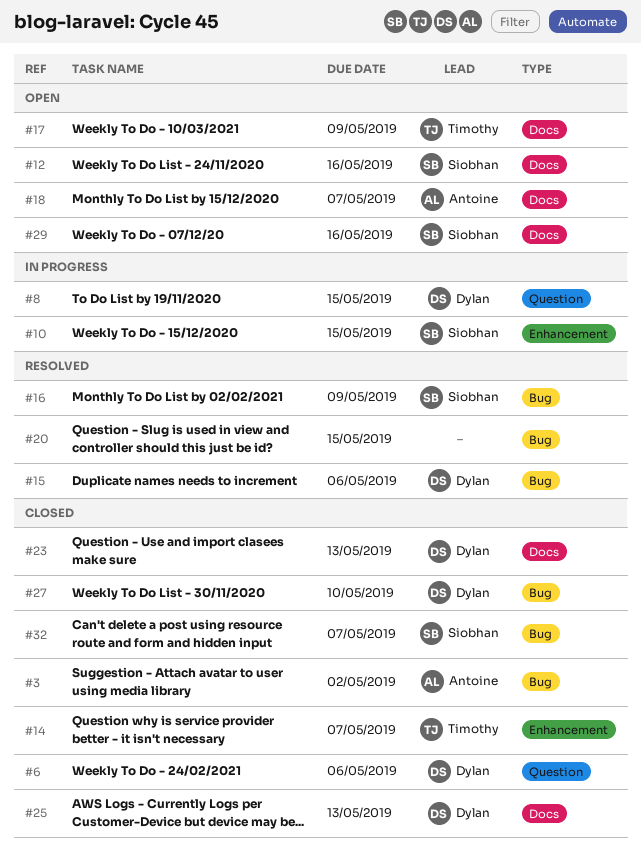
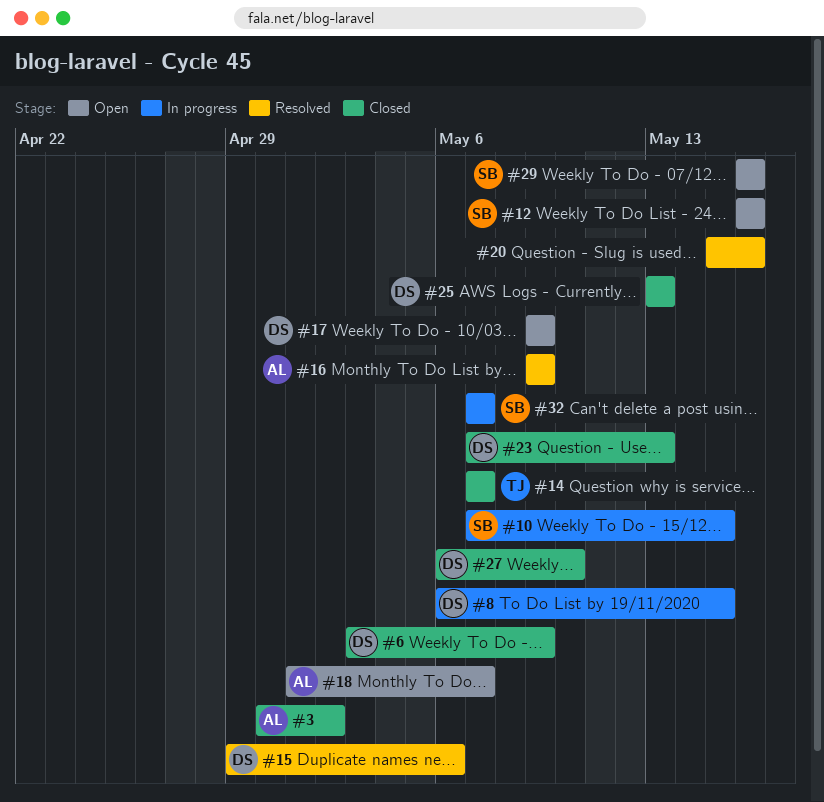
#6, due: May 6 -> May 9
#16, owner: Siobhan -> Antoine
#17, owner: Timothy -> Dylan
#20, due: May 15 -> May 16
#32, status: Closed -> In progress

